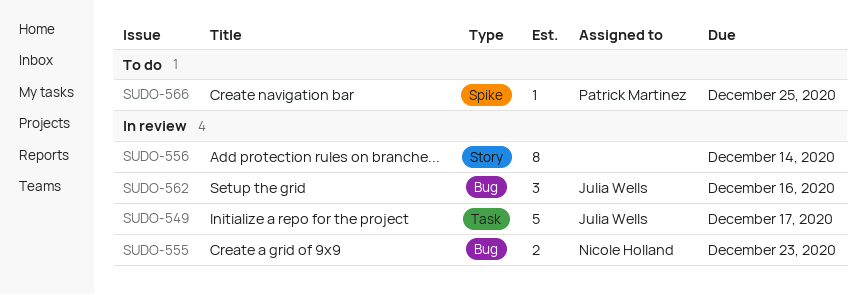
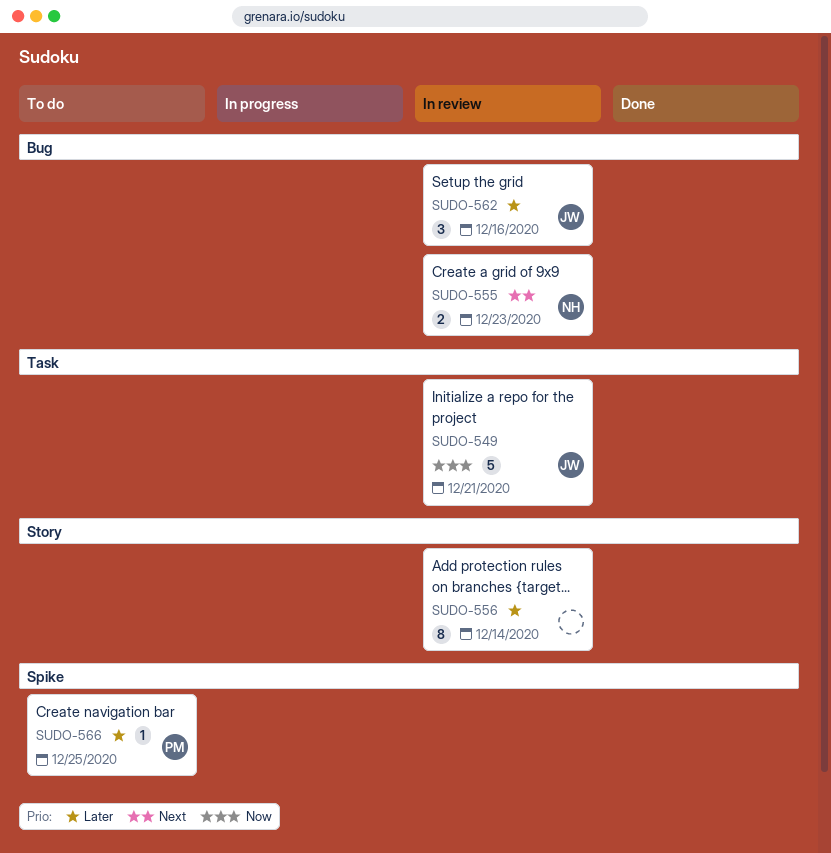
SUDO-549, due: Dec 17 -> Dec 21

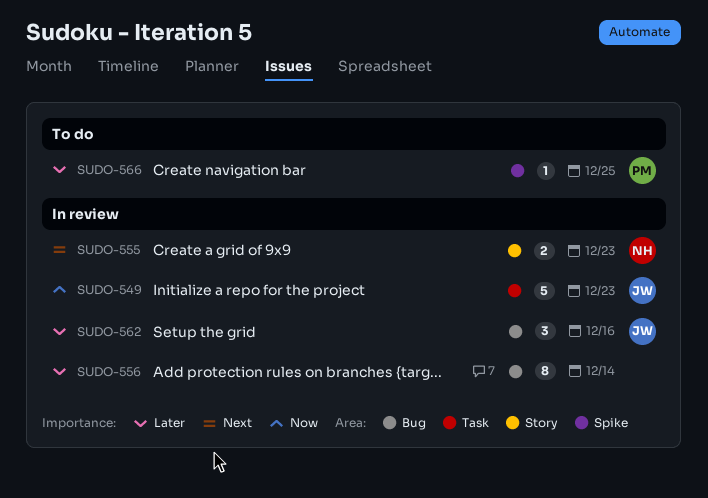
SUDO-549, due: Dec 21 -> Dec 23
SUDO-555, label: Bug -> Story
SUDO-556, label: Story -> Bug

